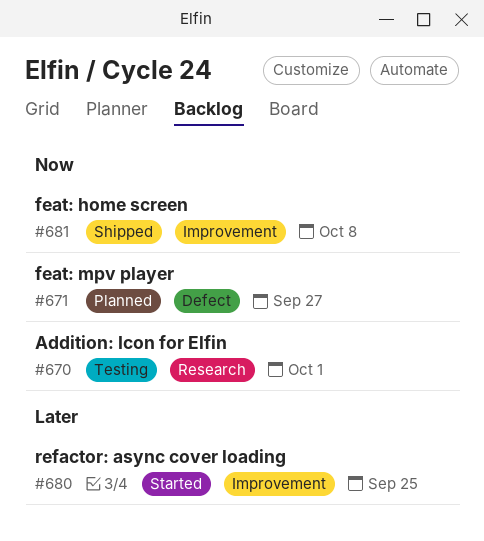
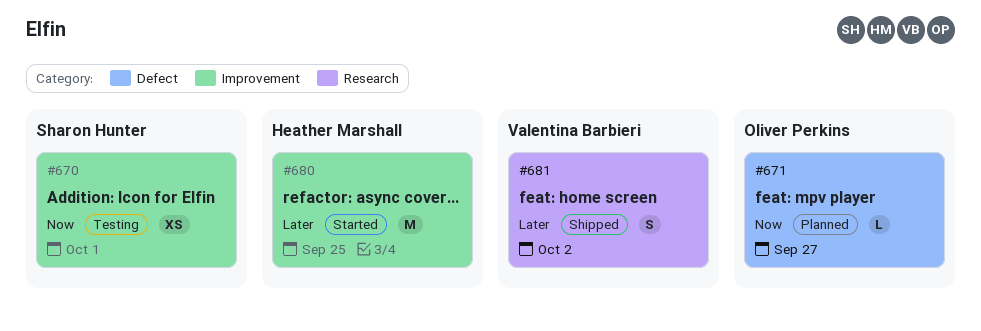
#670, label: Research -> Improvement
#681, priority: Now -> Later
#681, label: Improvement -> Research
#681, due: Oct 8 -> Oct 2

